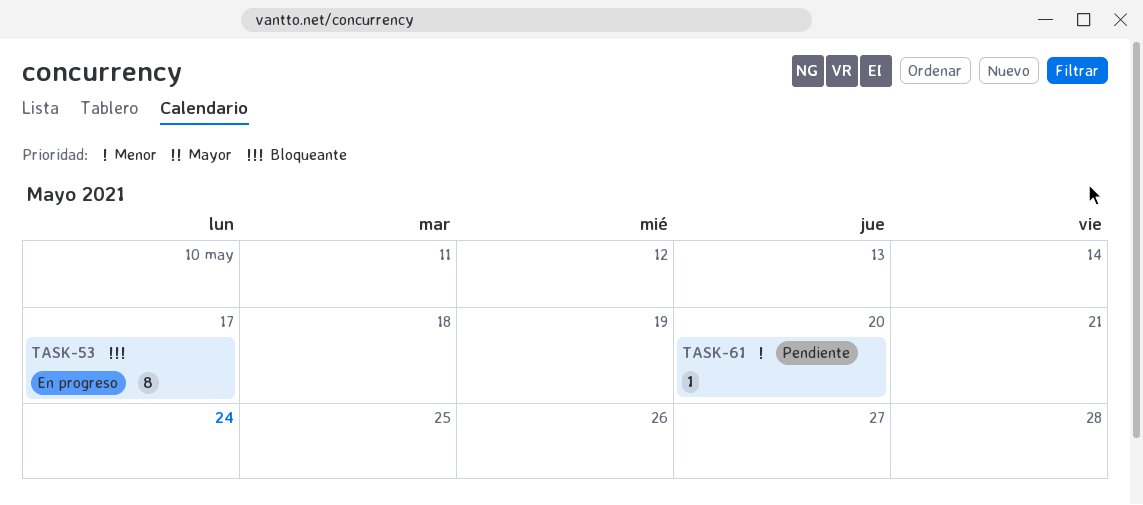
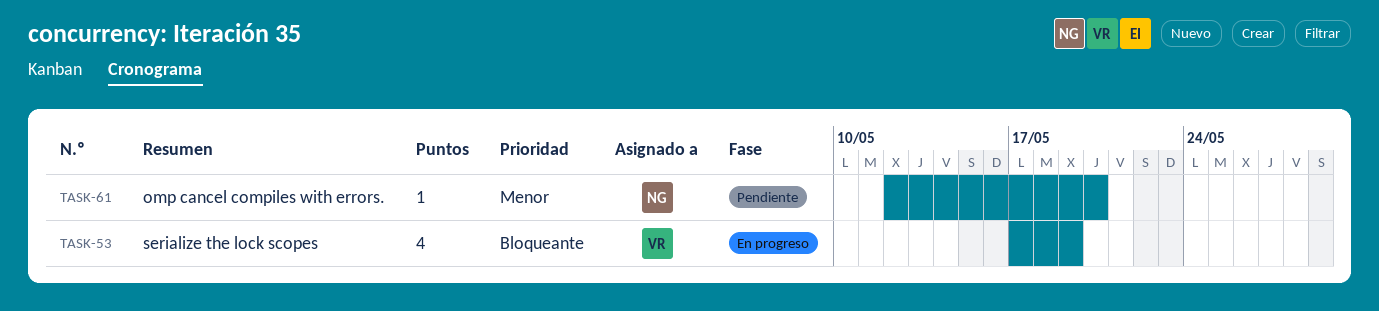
TASK-53, estimate: 8 -> 4
TASK-53, due: May 17 -> May 19

